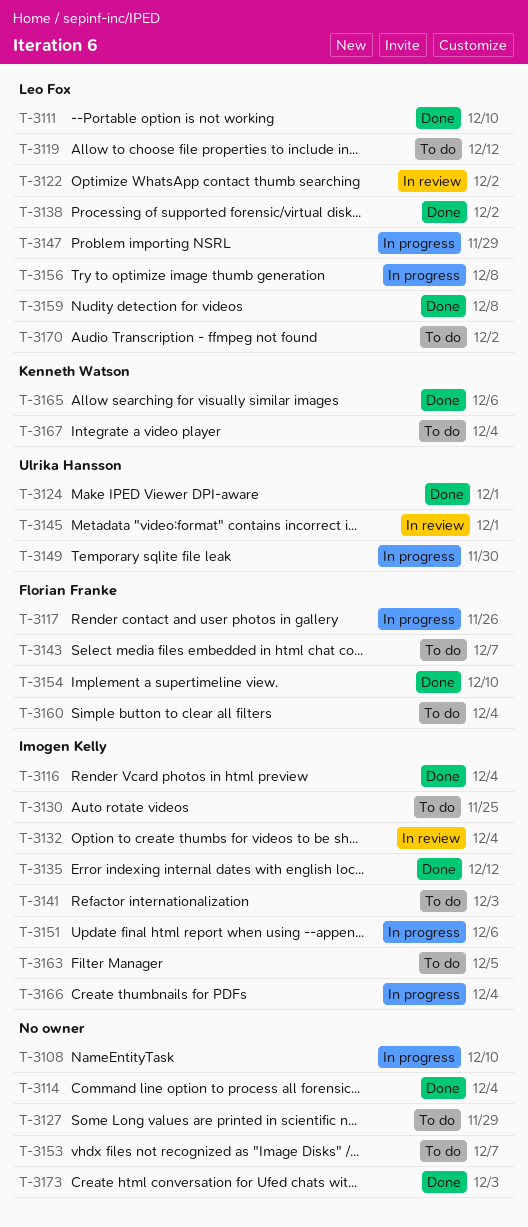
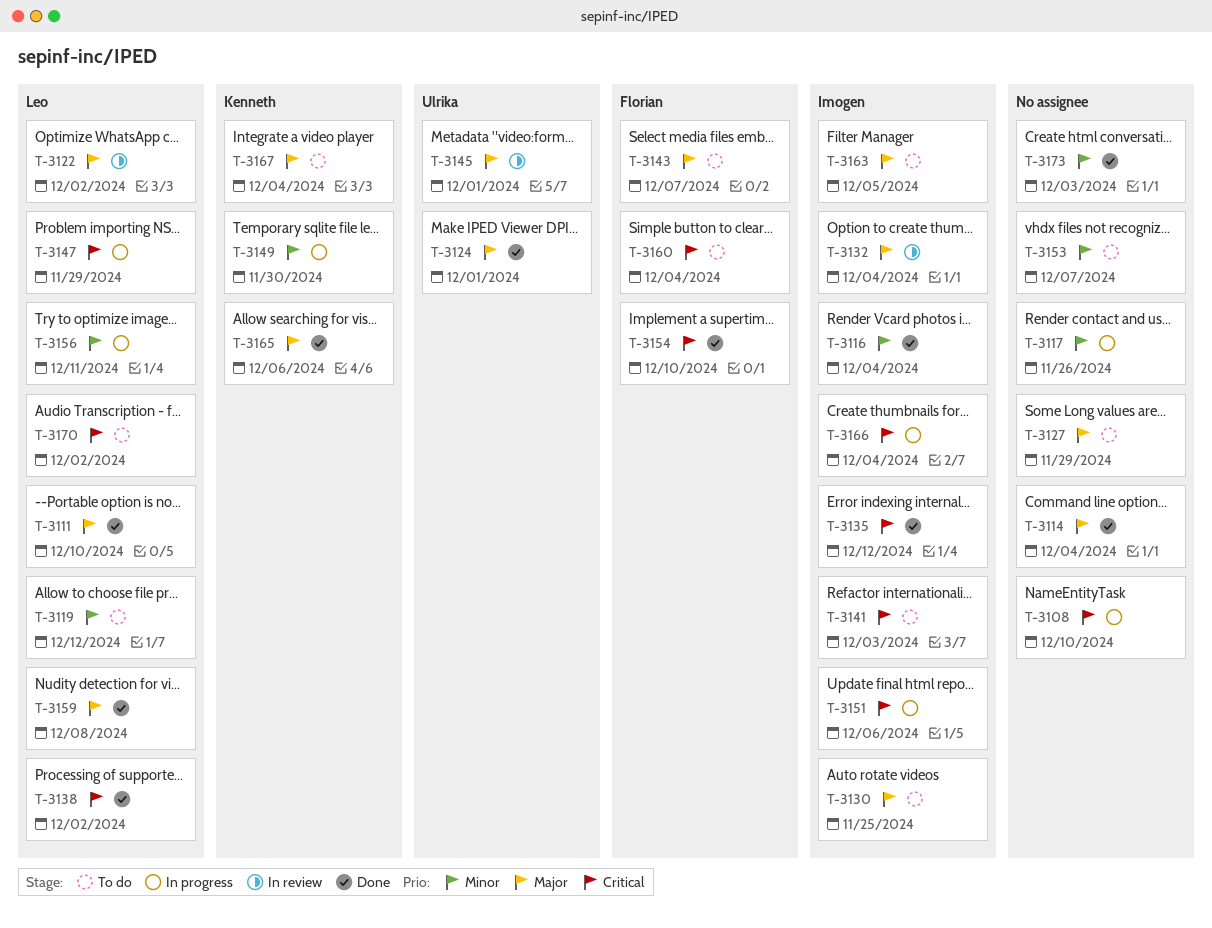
T-3117, owner: Florian Franke -> none
T-3149, owner: Ulrika Hansson -> Kenneth Watson
T-3156, due: Dec 8 -> Dec 11

